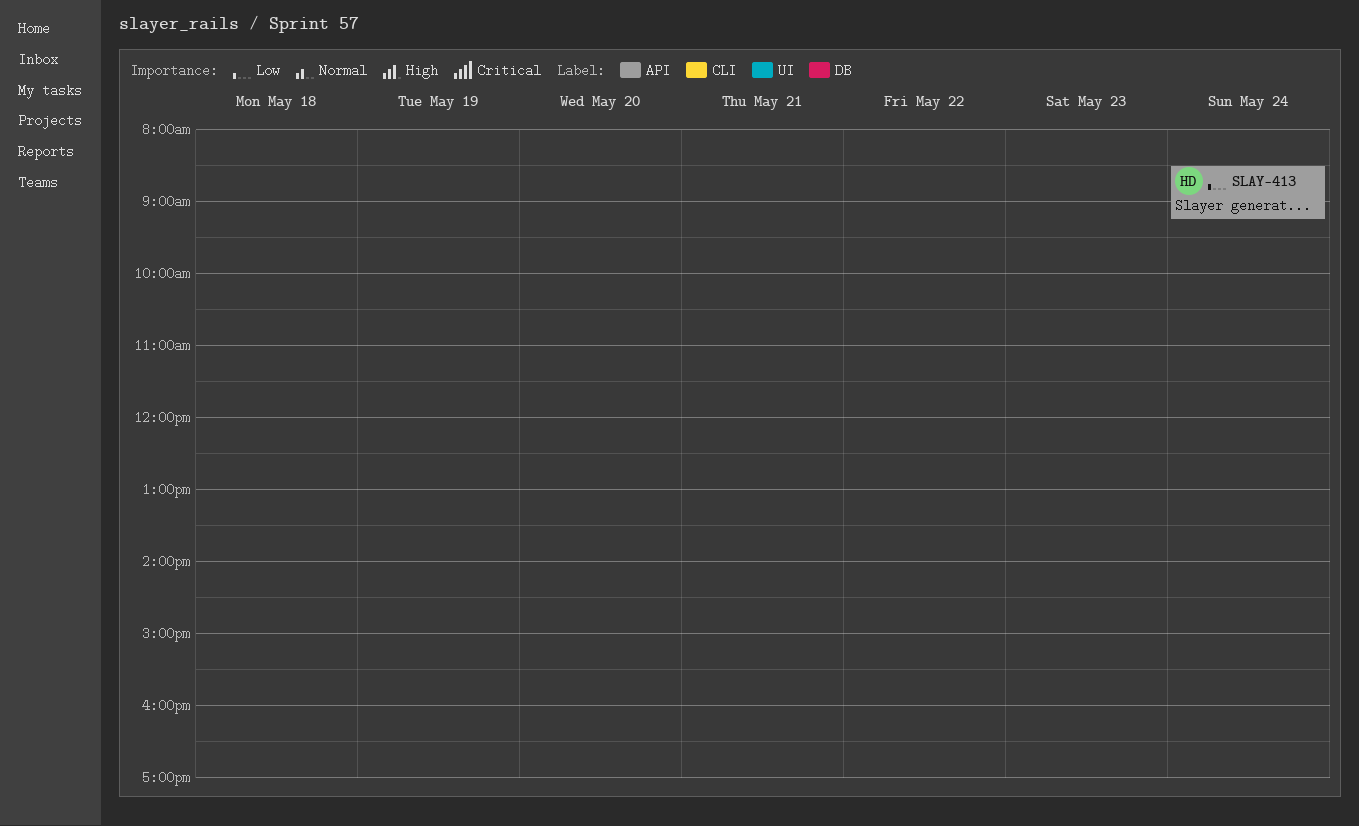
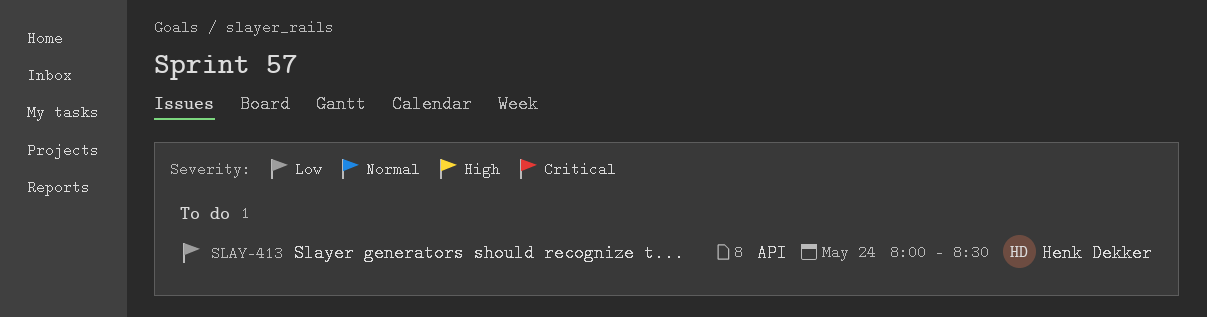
SLAY-413, begins: 08:30 -> 08:00
SLAY-413, ends: 09:15 -> 08:30

